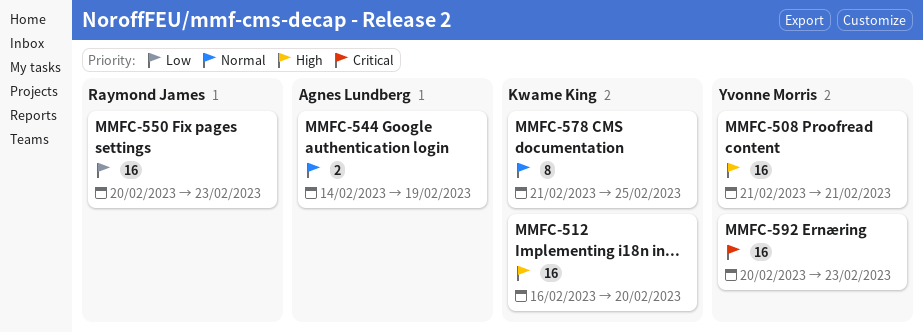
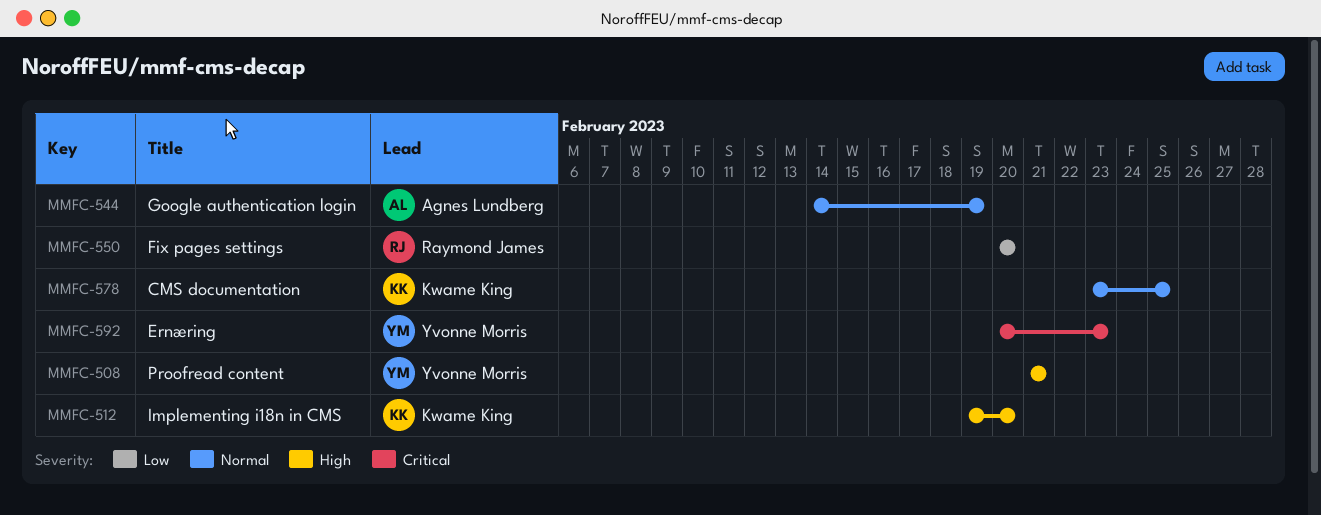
MMFC-512, start: Feb 16 -> Feb 19
MMFC-550, due: Feb 23 -> Feb 20
MMFC-578, start: Feb 21 -> Feb 23

